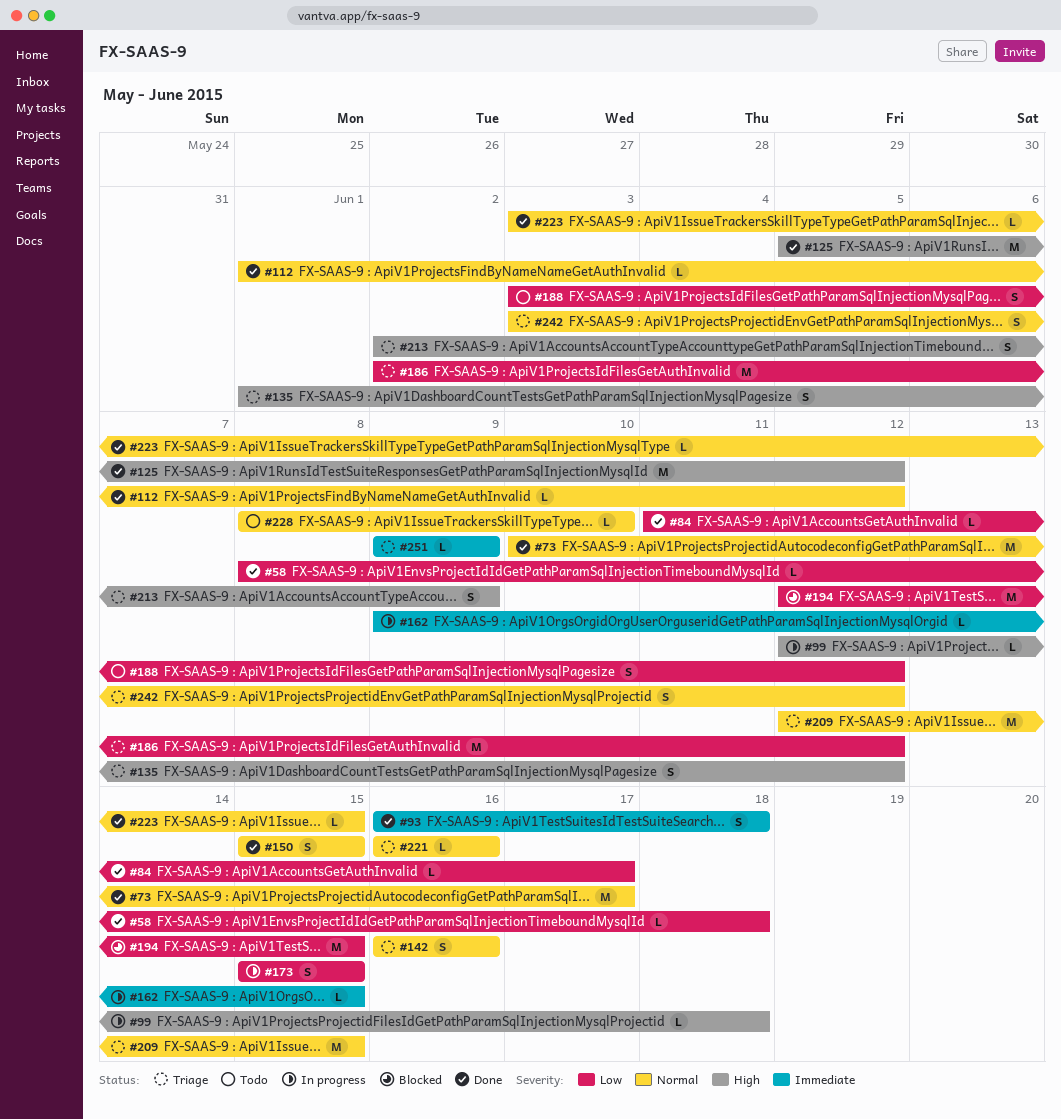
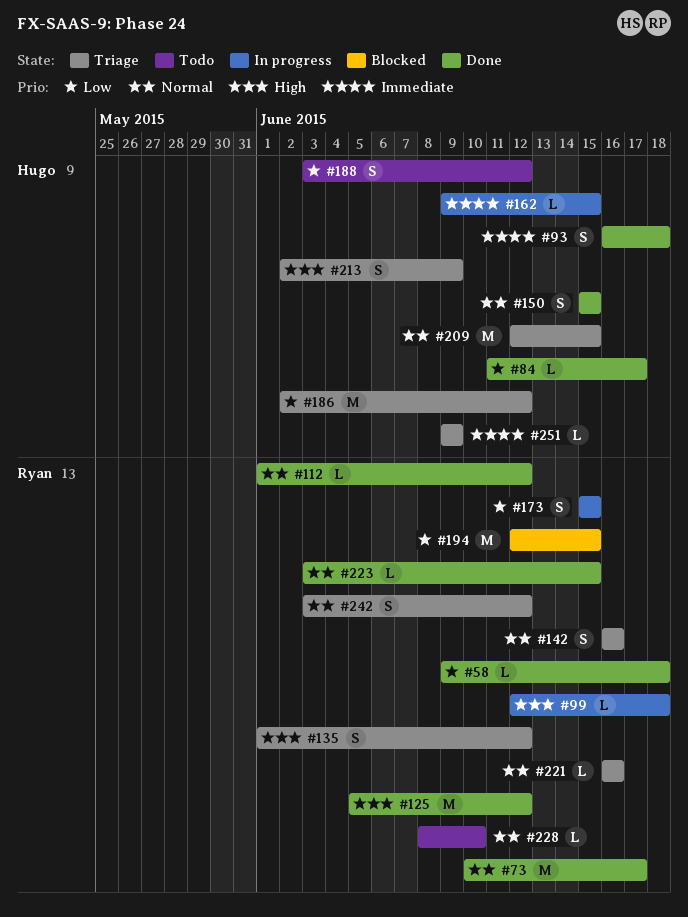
#58, start: Jun 8 -> Jun 9

